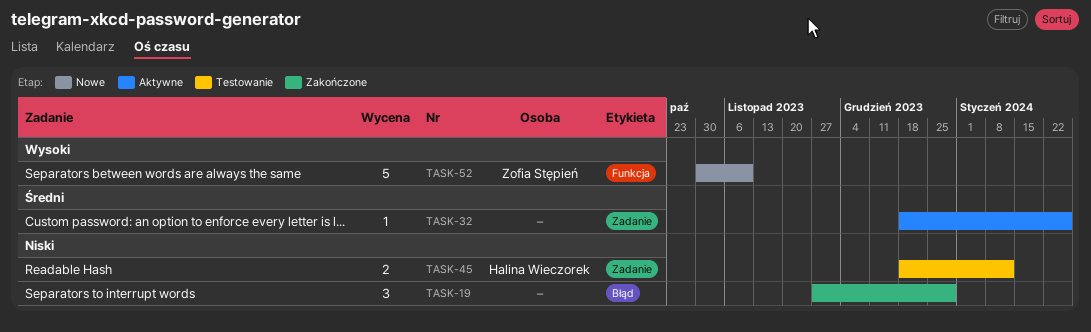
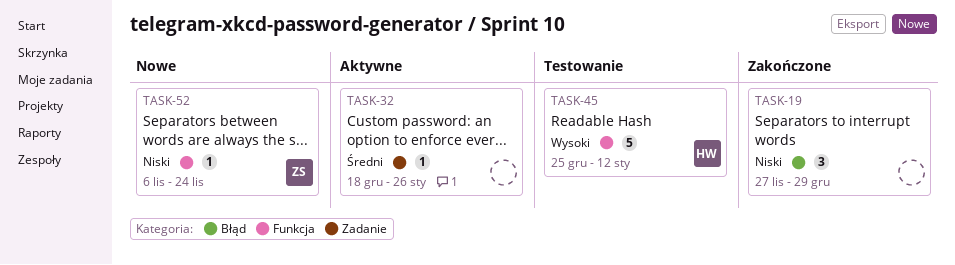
TASK-45, priority: Niski -> Wysoki
TASK-45, label: Zadanie -> Funkcja
TASK-45, estimate: 2 -> 5
TASK-45, start: Dec 18 -> Dec 25
TASK-52, priority: Wysoki -> Niski
TASK-52, estimate: 5 -> 1
TASK-52, start: Oct 30 -> Nov 6
TASK-52, due: Nov 10 -> Nov 24

